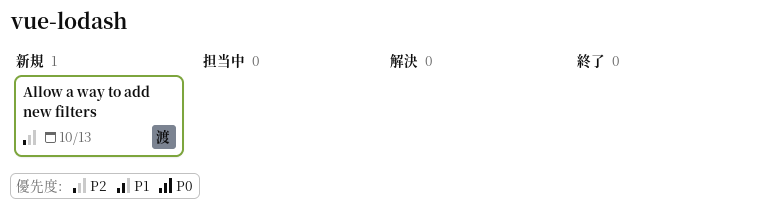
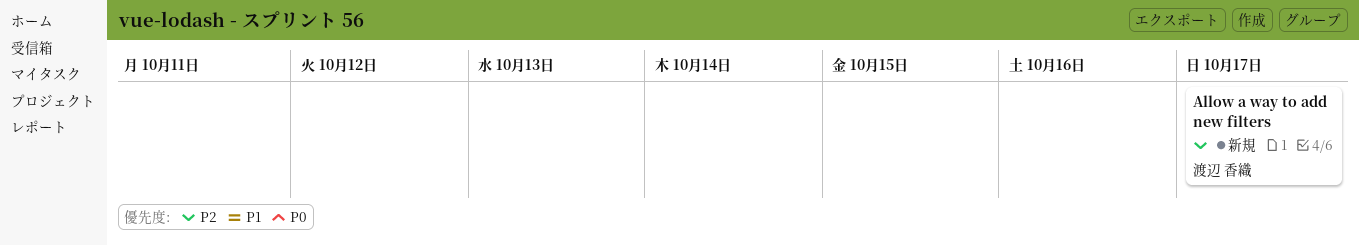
Allow a way to add new filters, due: Oct 13 -> Oct 17

